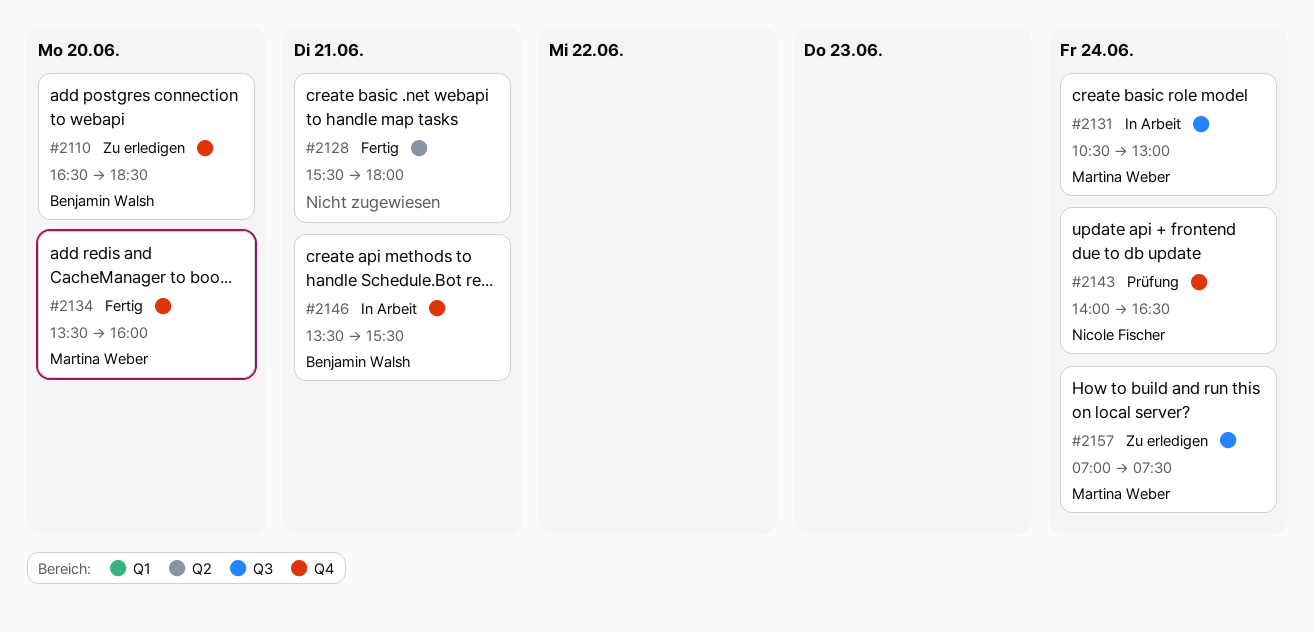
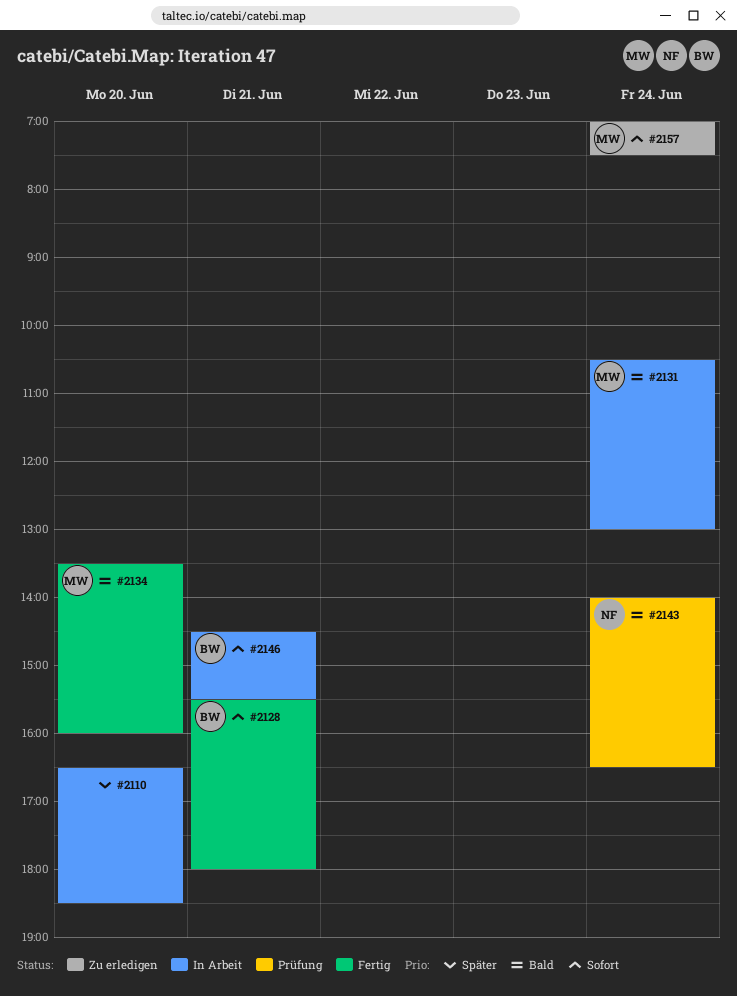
#2110, status: Zu erledigen -> In Arbeit
#2110, owner: Benjamin Walsh -> none
#2128, owner: none -> Benjamin Walsh
#2146, begins: 13:30 -> 14:30

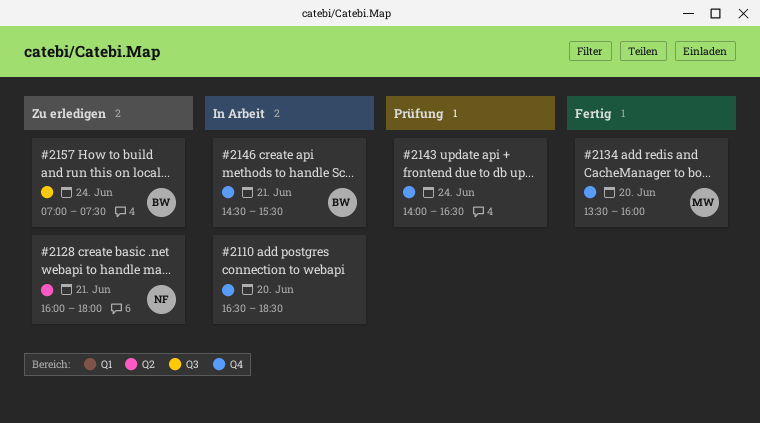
#2128, status: Fertig -> Zu erledigen
#2128, owner: BW -> NF
#2128, begins: 15:30 -> 16:00
#2131: present -> none
#2143, owner: NF -> none
#2157, owner: MW -> BW

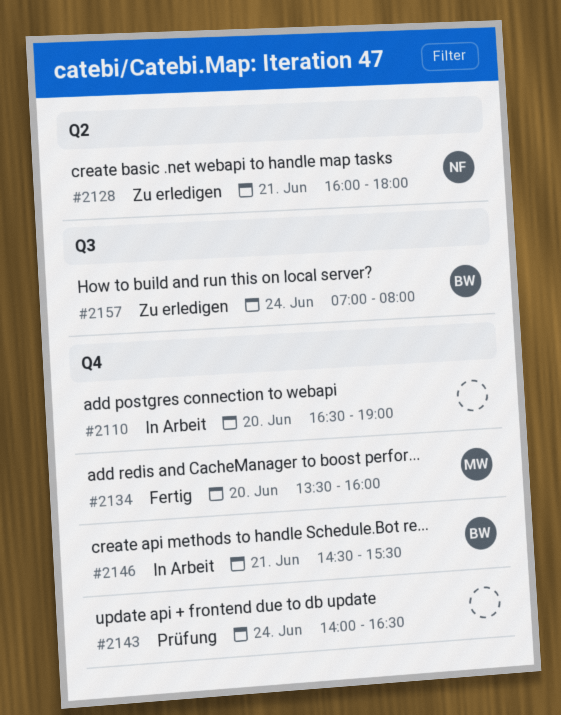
#2110, ends: 18:30 -> 19:00
#2157, ends: 07:30 -> 08:00

